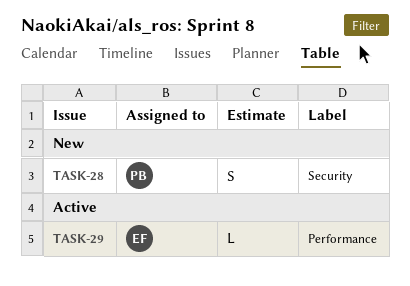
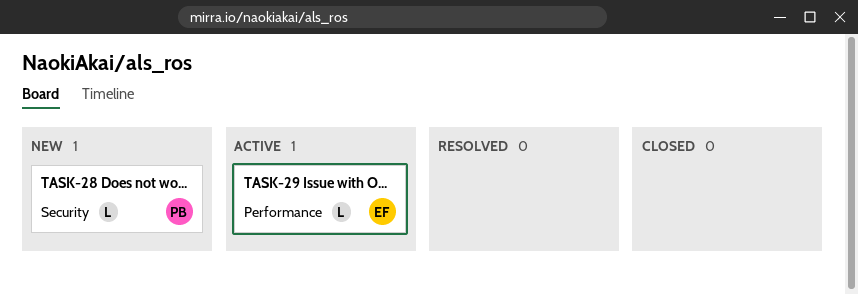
TASK-28, estimate: S -> L

